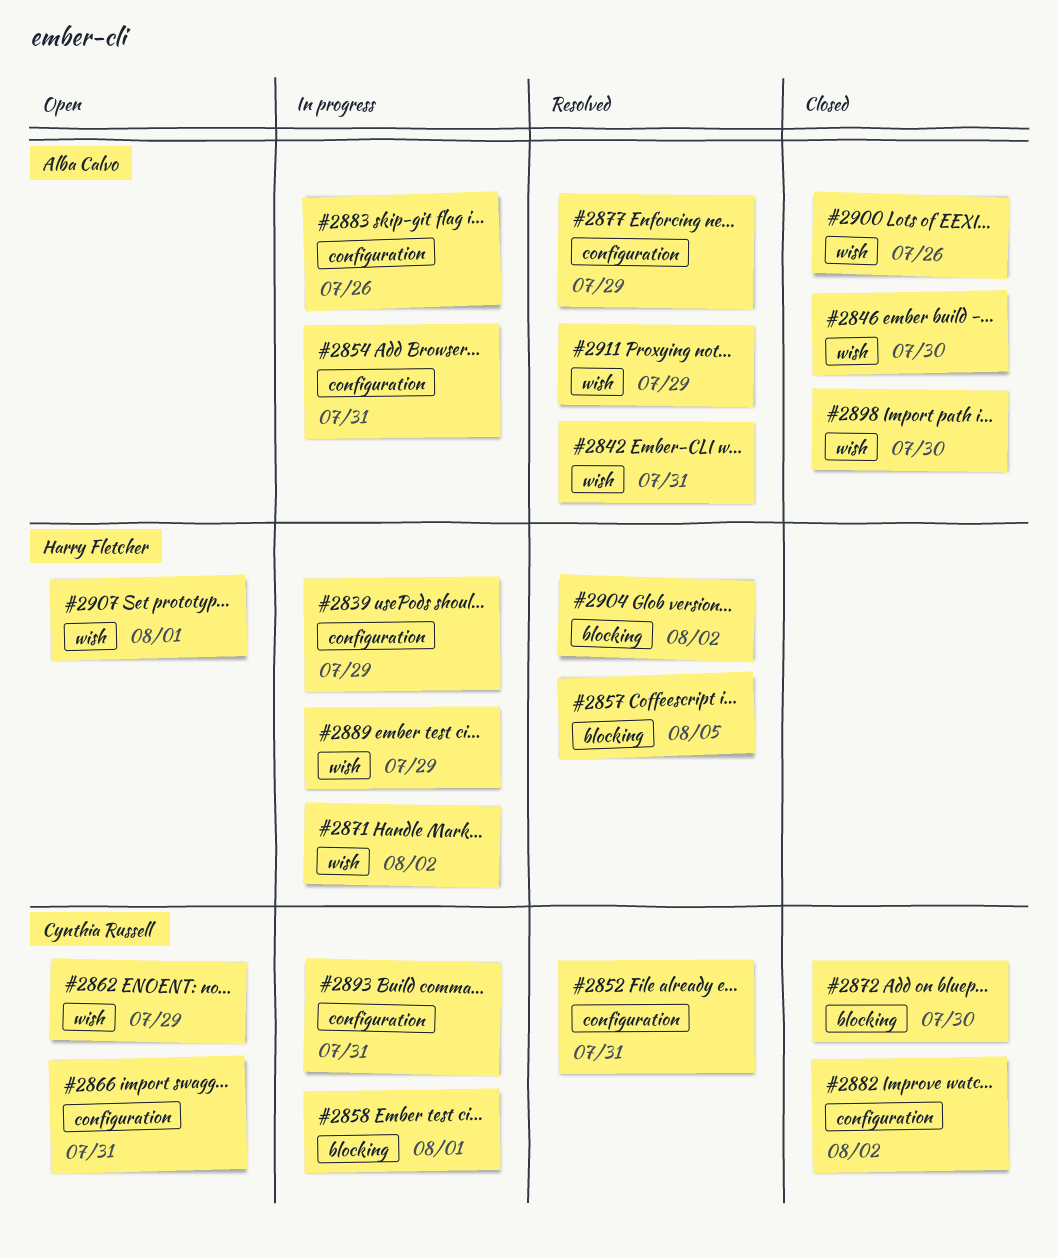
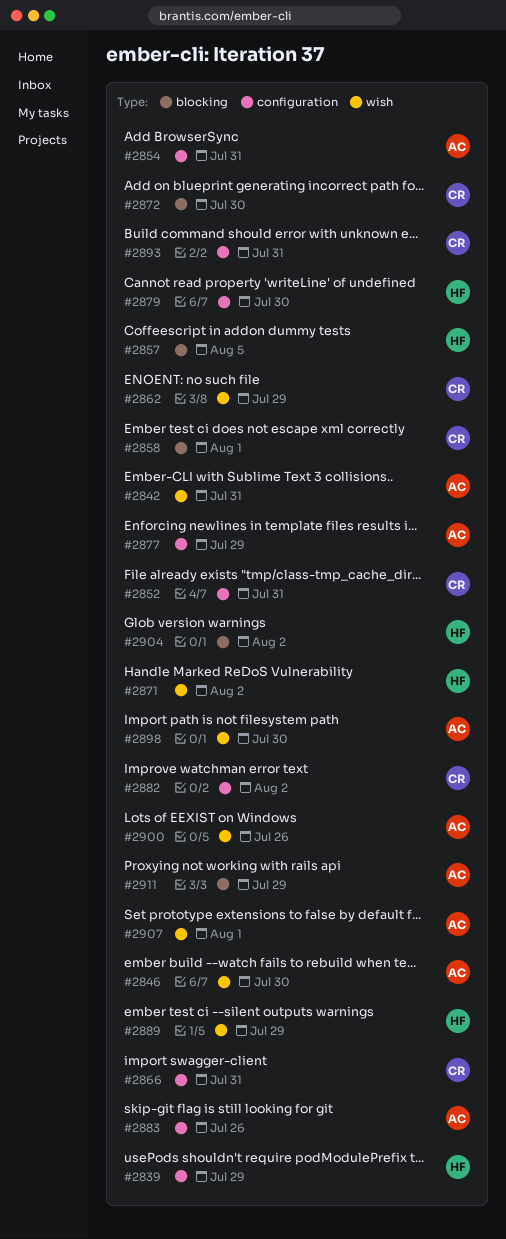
#2879: none -> present
#2907, owner: Harry Fletcher -> Alba Calvo
#2911, label: wish -> blocking

